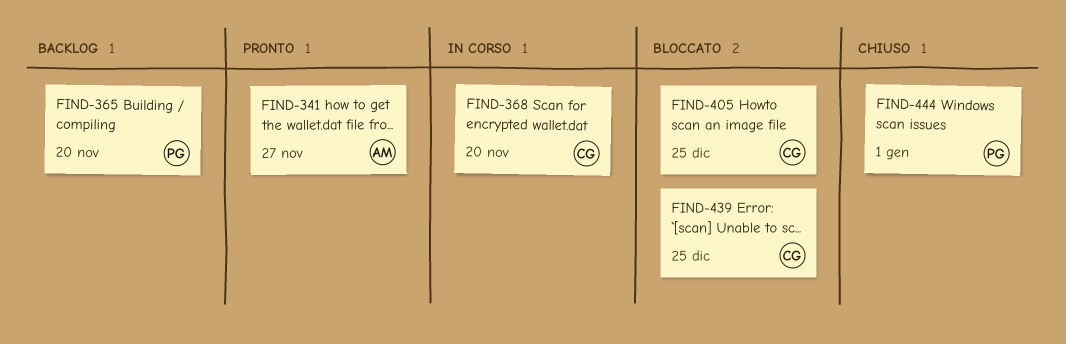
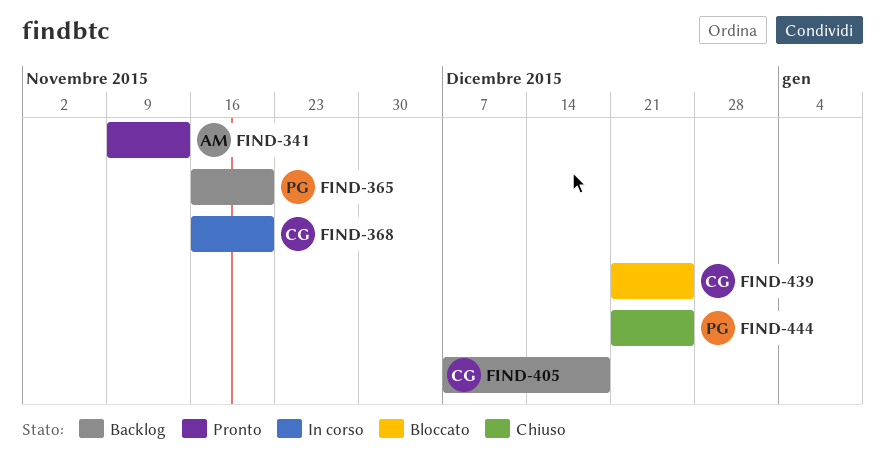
FIND-341, due: Nov 27 -> Nov 13
FIND-405, status: Bloccato -> Backlog
FIND-405, due: Dec 25 -> Dec 18
FIND-444, due: Jan 1 -> Dec 25

